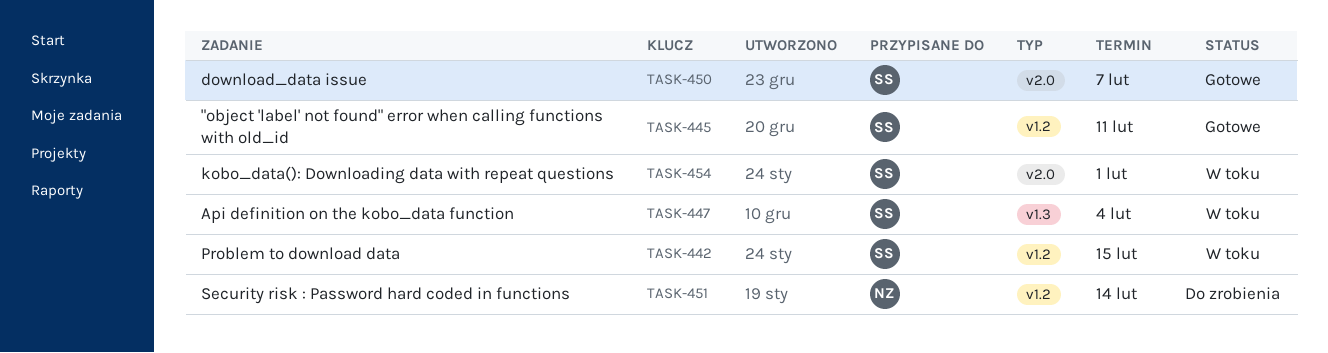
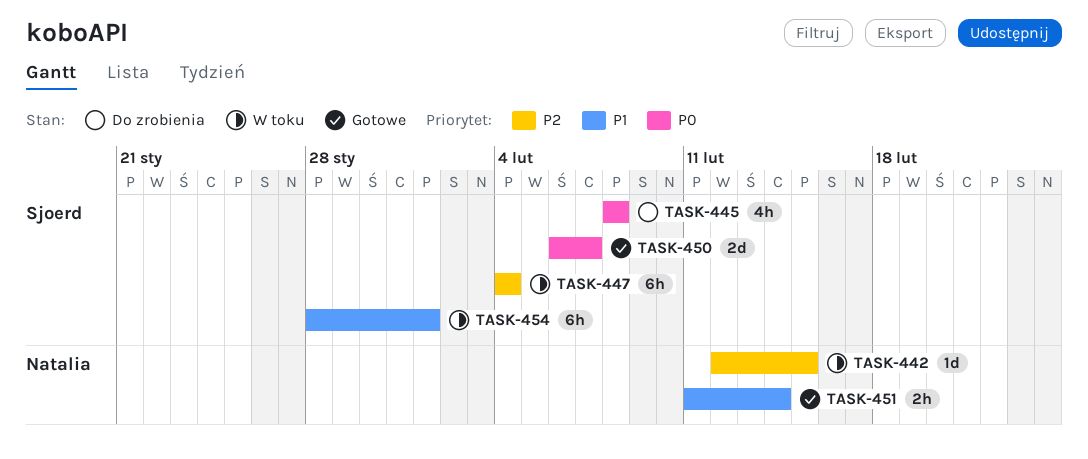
TASK-442, owner: Sjoerd -> Natalia
TASK-445, status: Gotowe -> Do zrobienia
TASK-445, due: Feb 11 -> Feb 8
TASK-451, status: Do zrobienia -> Gotowe

